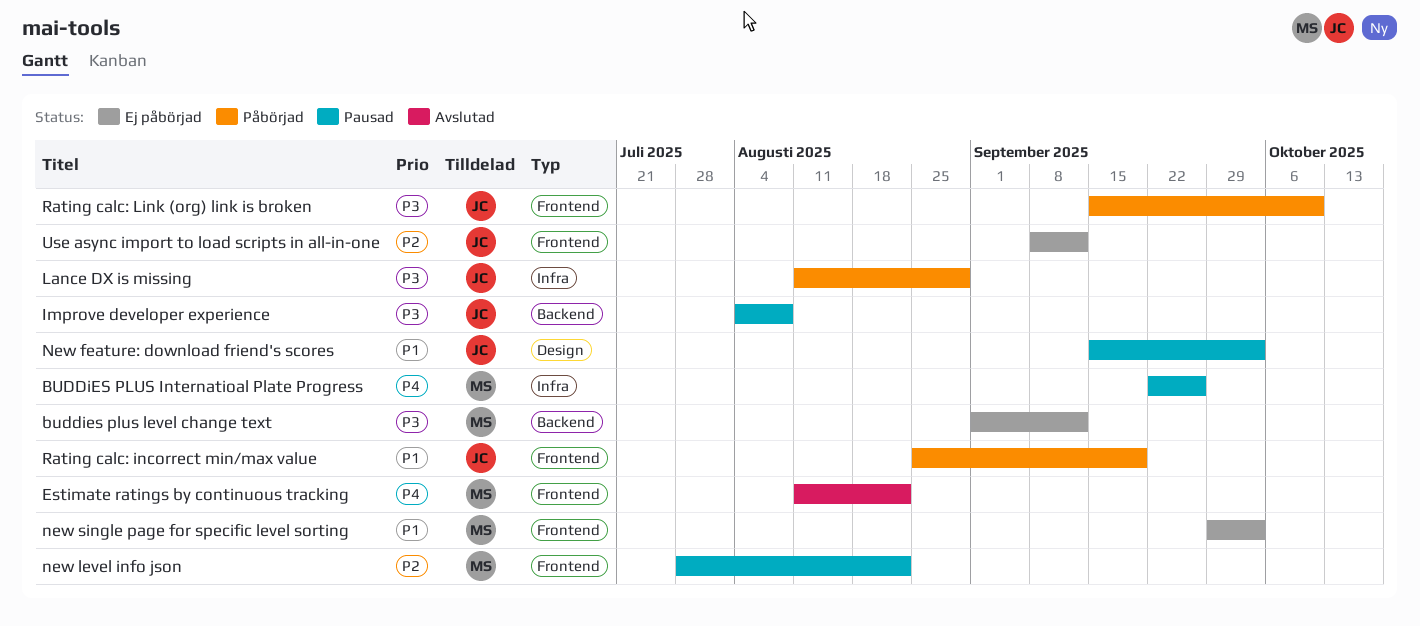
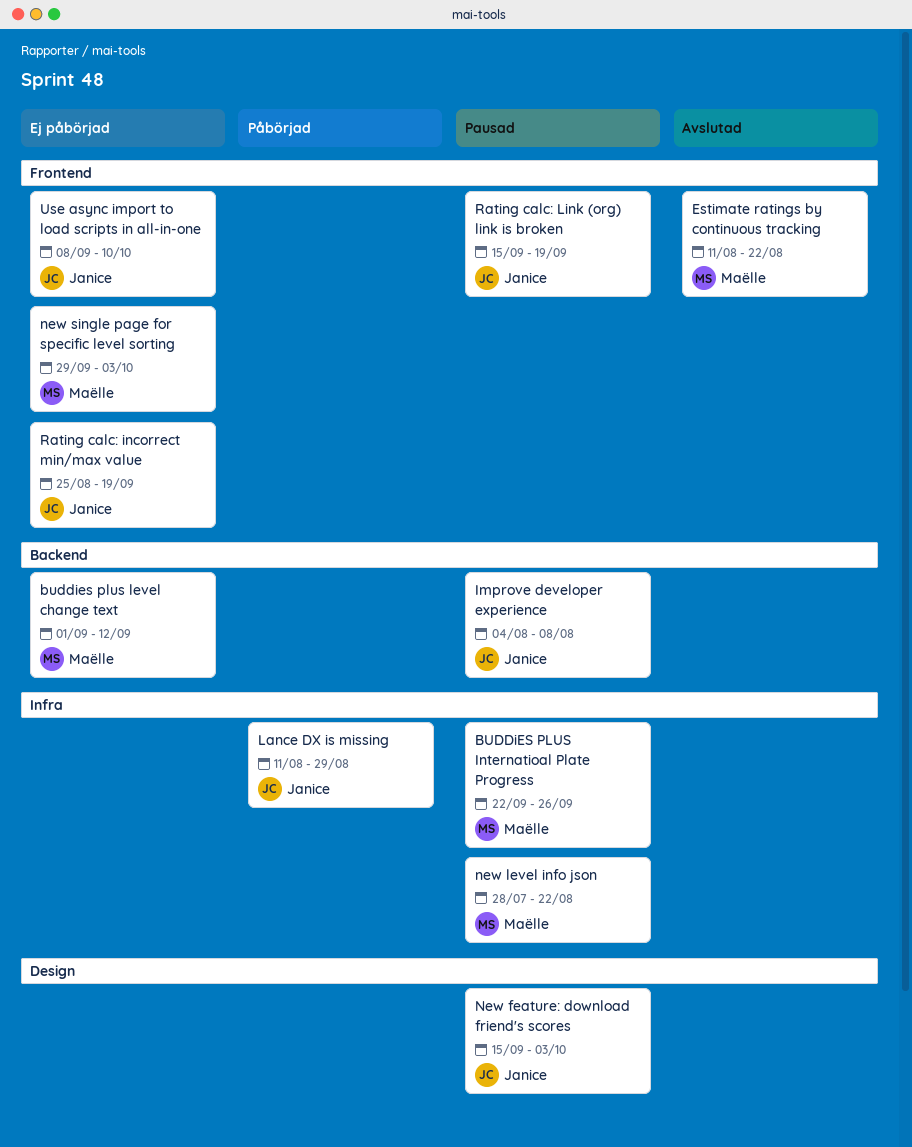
new level info json, label: Frontend -> Infra
Rating calc: incorrect min/max value, status: Påbörjad -> Ej påbörjad
Rating calc: Link (org) link is broken, status: Påbörjad -> Pausad
Rating calc: Link (org) link is broken, due: Oct 10 -> Sep 19
Use async import to load scripts in all-in-one, due: Sep 12 -> Oct 10

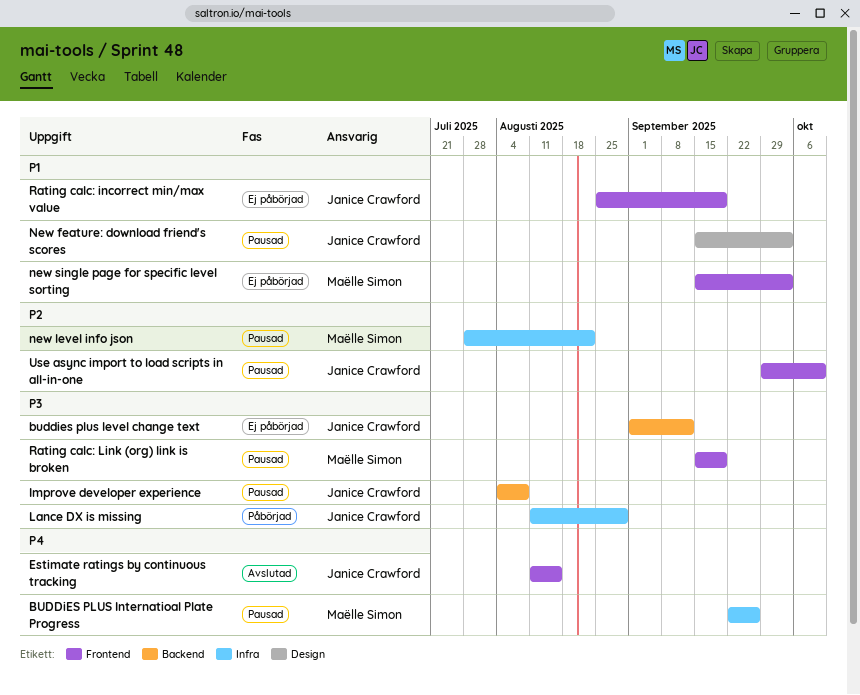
buddies plus level change text, owner: Maëlle Simon -> Janice Crawford
Estimate ratings by continuous tracking, owner: Maëlle Simon -> Janice Crawford
Estimate ratings by continuous tracking, due: Aug 22 -> Aug 15
new single page for specific level sorting, start: Sep 29 -> Sep 15
Rating calc: Link (org) link is broken, owner: Janice Crawford -> Maëlle Simon
Use async import to load scripts in all-in-one, status: Ej påbörjad -> Pausad
Use async import to load scripts in all-in-one, start: Sep 8 -> Sep 29

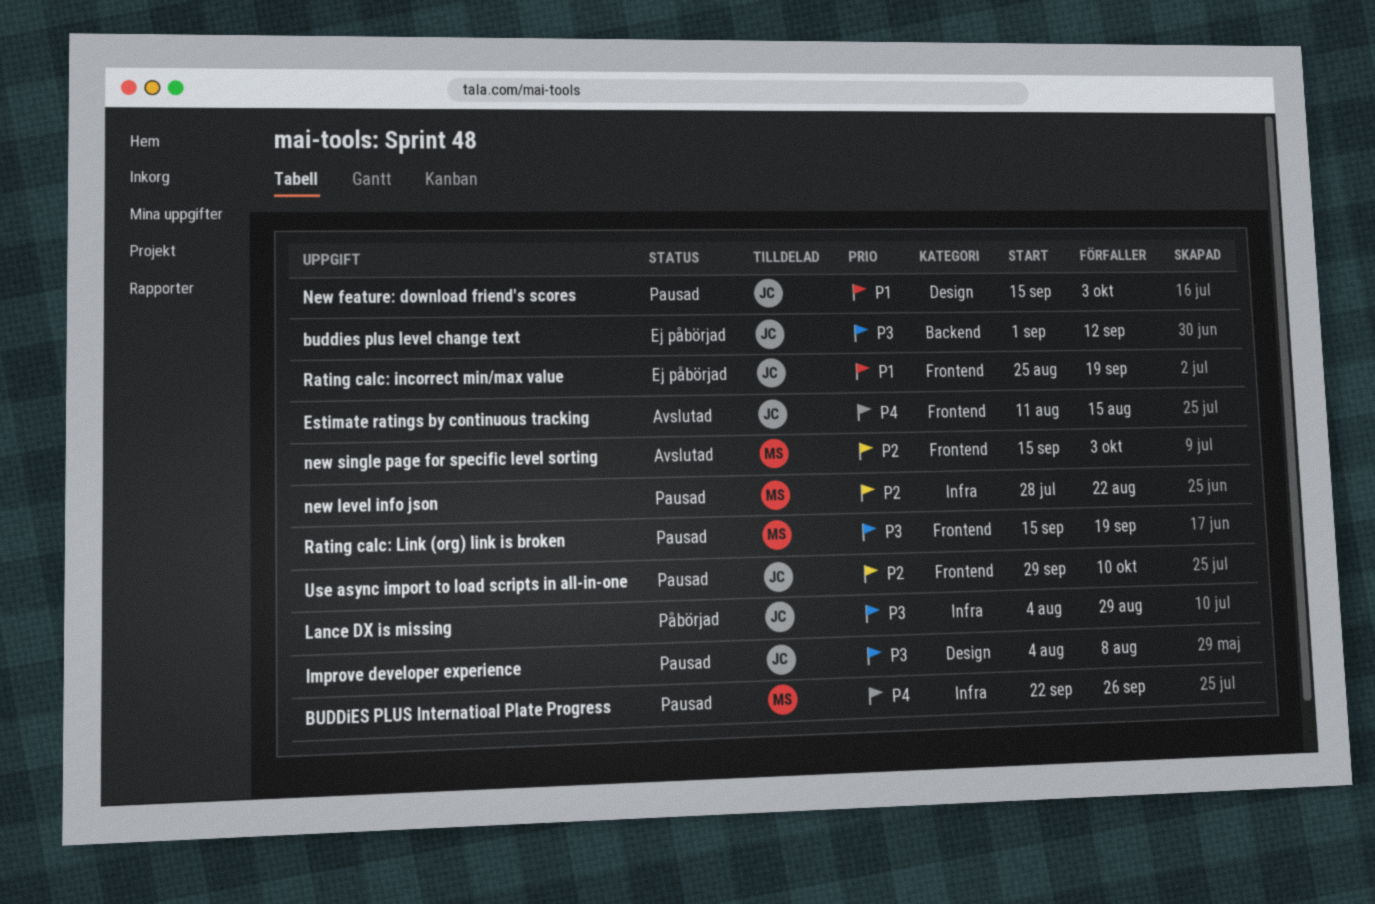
Improve developer experience, label: Backend -> Design
Lance DX is missing, start: Aug 11 -> Aug 4
new single page for specific level sorting, status: Ej påbörjad -> Avslutad
new single page for specific level sorting, priority: P1 -> P2

